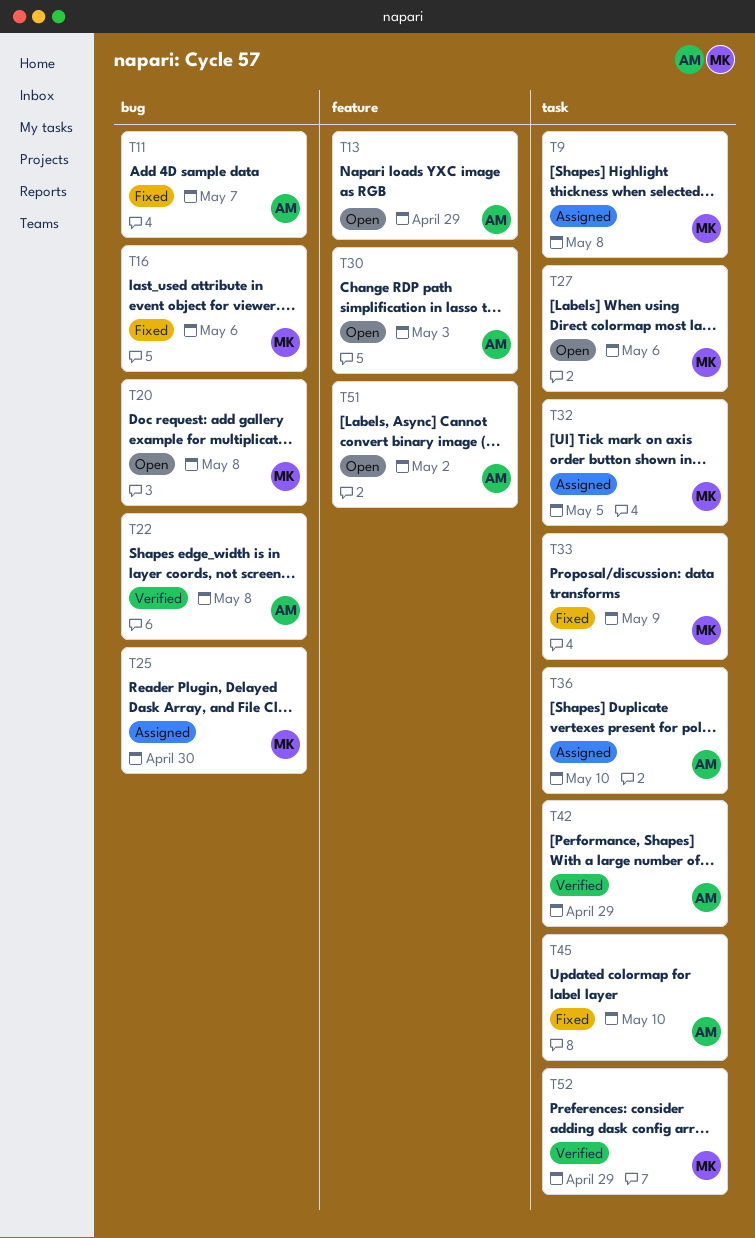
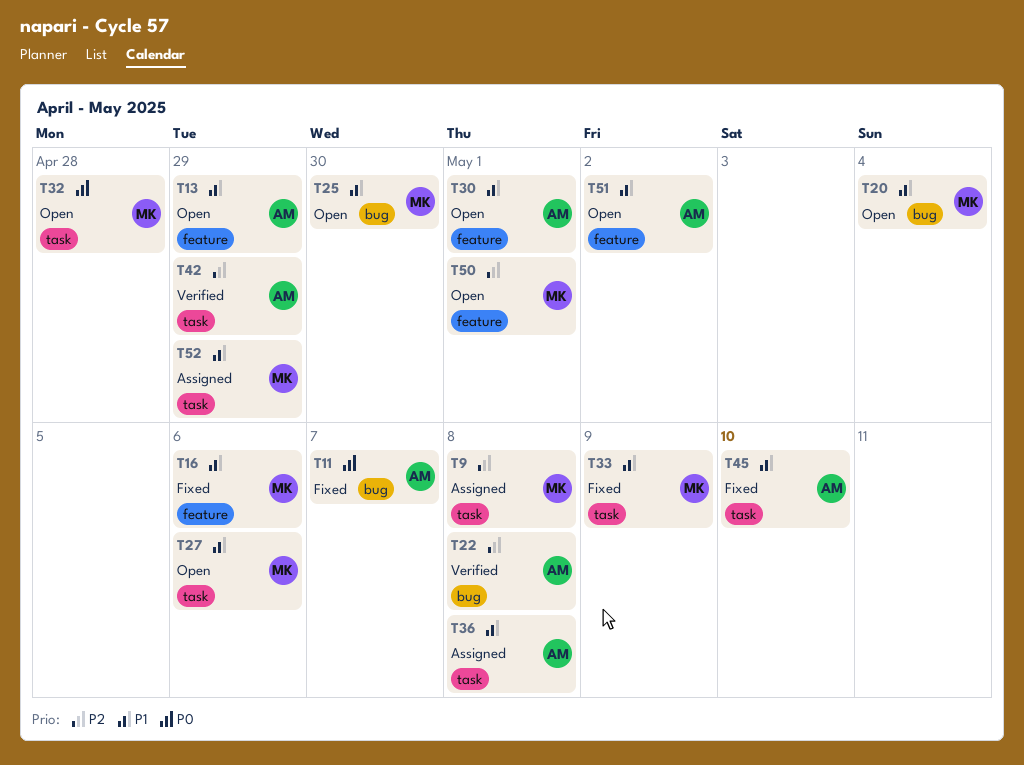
T16, label: bug -> feature
T20, due: May 8 -> May 4
T25, status: Assigned -> Open
T30, due: May 3 -> May 1
T32, status: Assigned -> Open
T32, due: May 5 -> Apr 28
T36, due: May 10 -> May 8
T50: none -> present
T52, status: Verified -> Assigned

